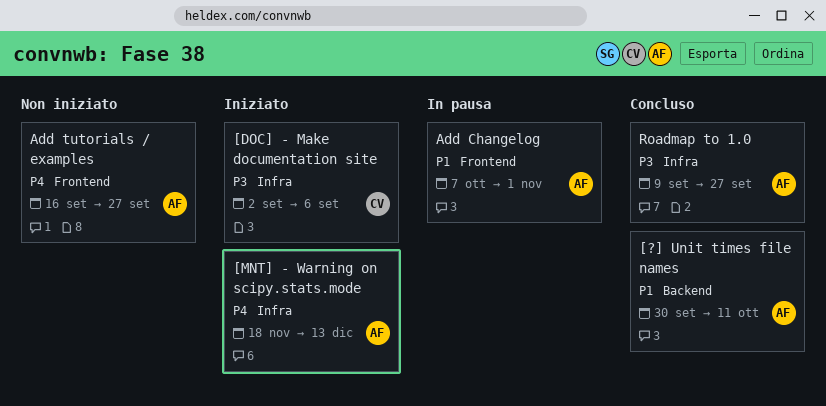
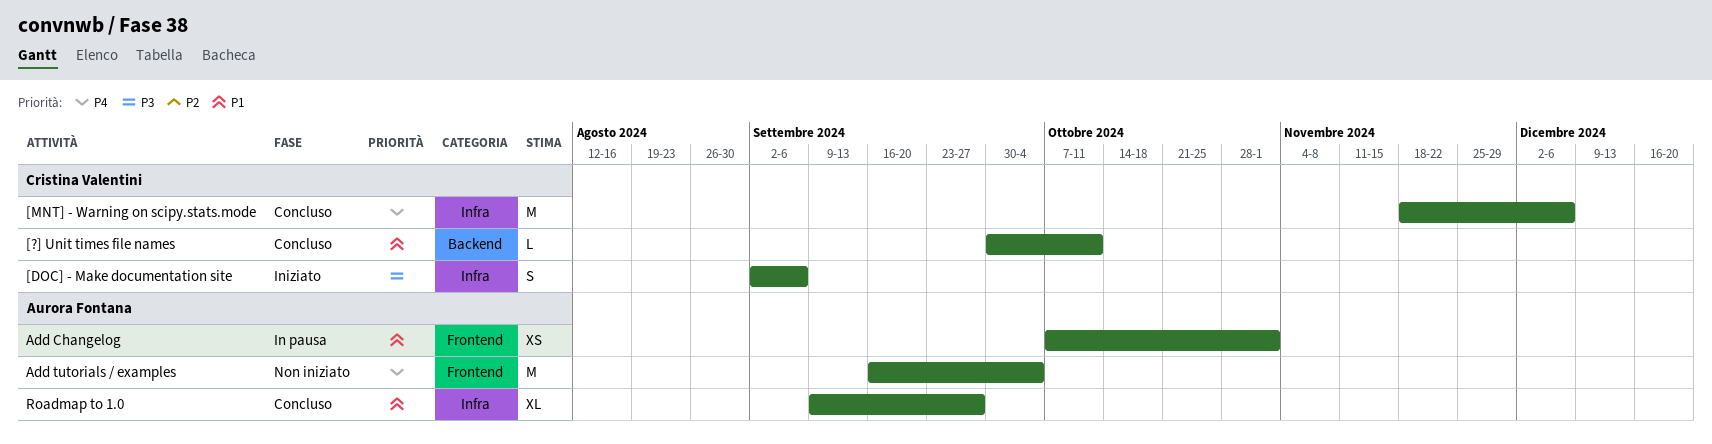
[?] Unit times file names, owner: Aurora Fontana -> Cristina Valentini
[MNT] - Warning on scipy.stats.mode, status: Iniziato -> Concluso
[MNT] - Warning on scipy.stats.mode, owner: Aurora Fontana -> Cristina Valentini
[MNT] - Warning on scipy.stats.mode, due: Dec 13 -> Dec 6
Add tutorials / examples, due: Sep 27 -> Oct 4
Roadmap to 1.0, priority: P3 -> P1

